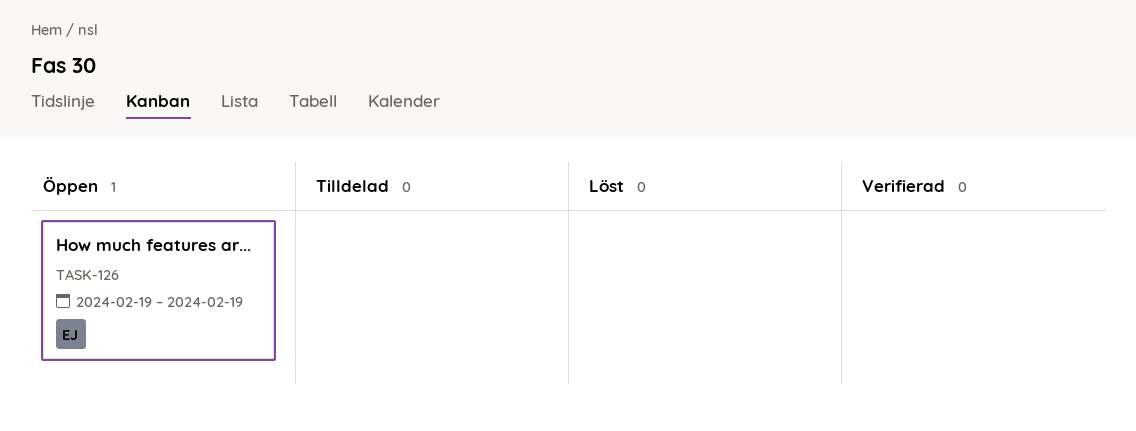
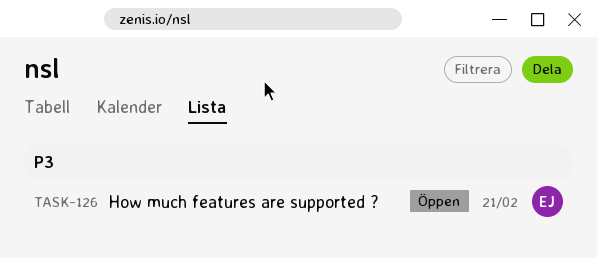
TASK-126, due: Feb 19 -> Feb 21

